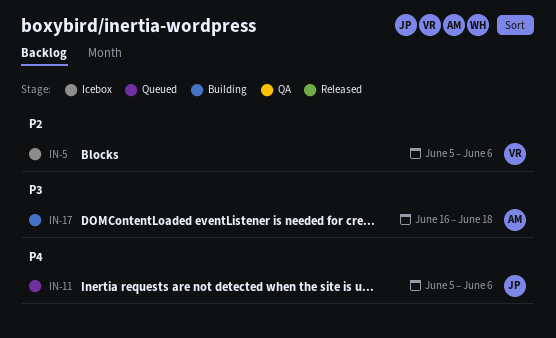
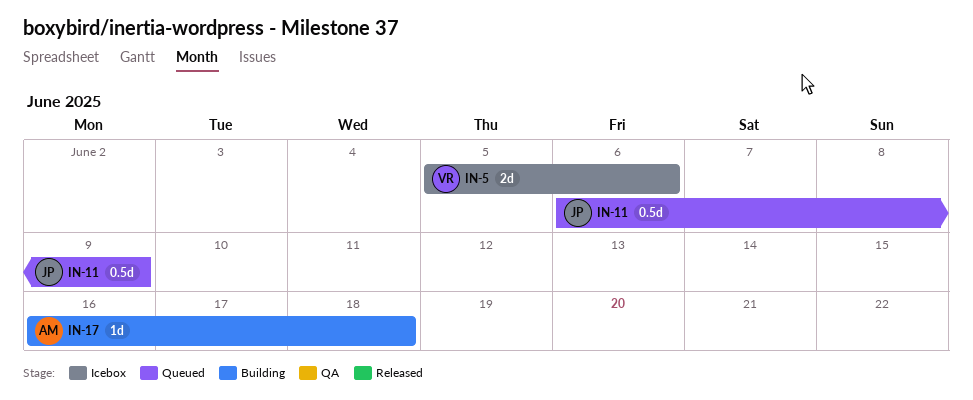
IN-11, start: Jun 5 -> Jun 6
IN-11, due: Jun 6 -> Jun 9

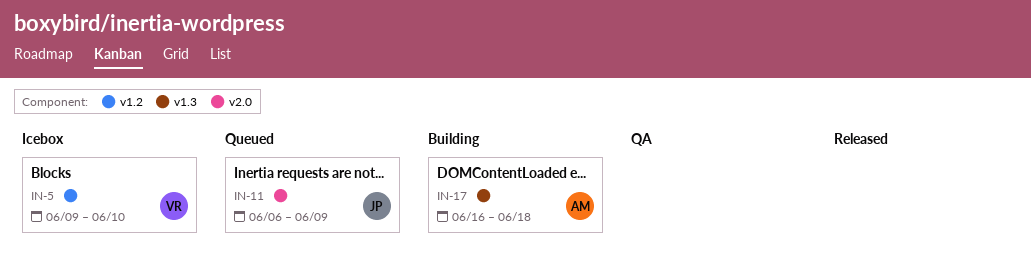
IN-5, start: Jun 5 -> Jun 9
IN-5, due: Jun 6 -> Jun 10

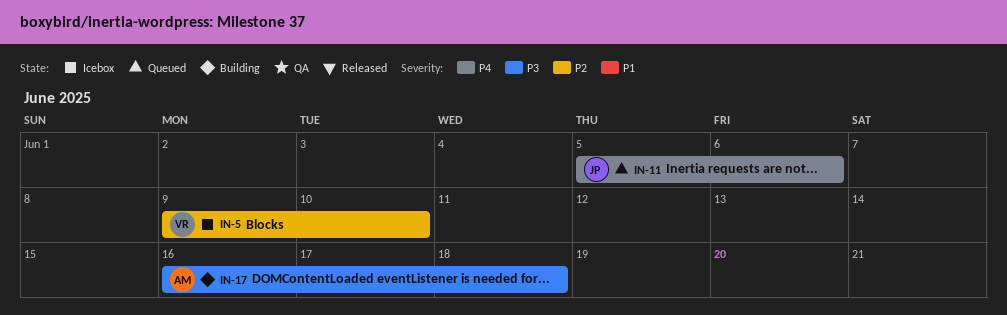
IN-11, start: Jun 6 -> Jun 5
IN-11, due: Jun 9 -> Jun 6

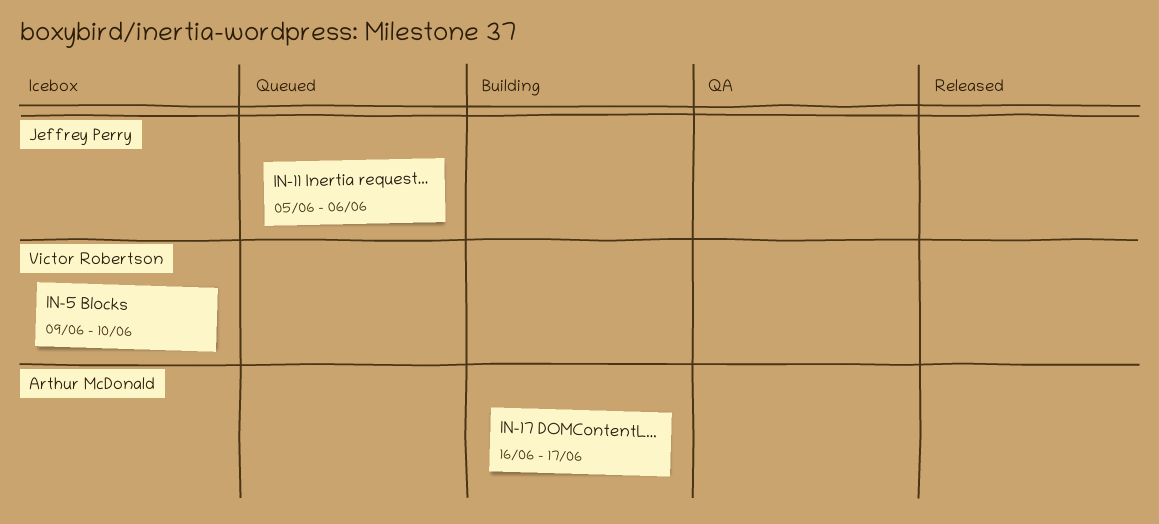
IN-17, due: Jun 18 -> Jun 17

